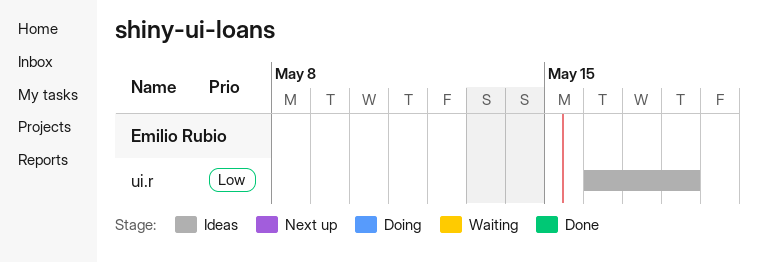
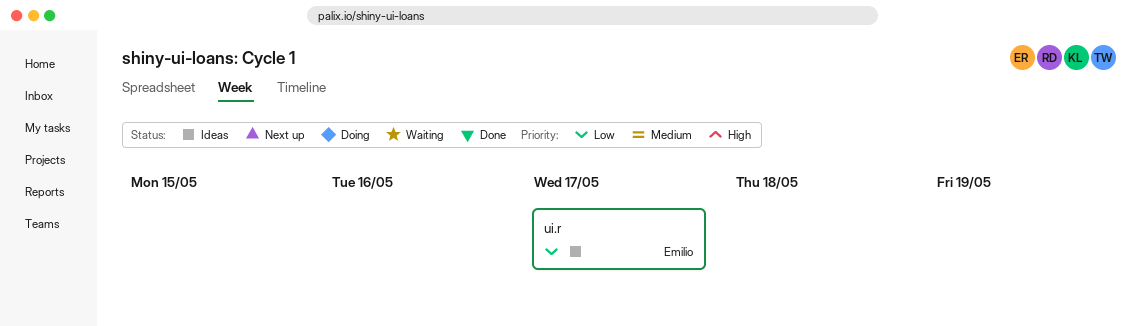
ui.r, due: May 18 -> May 17

